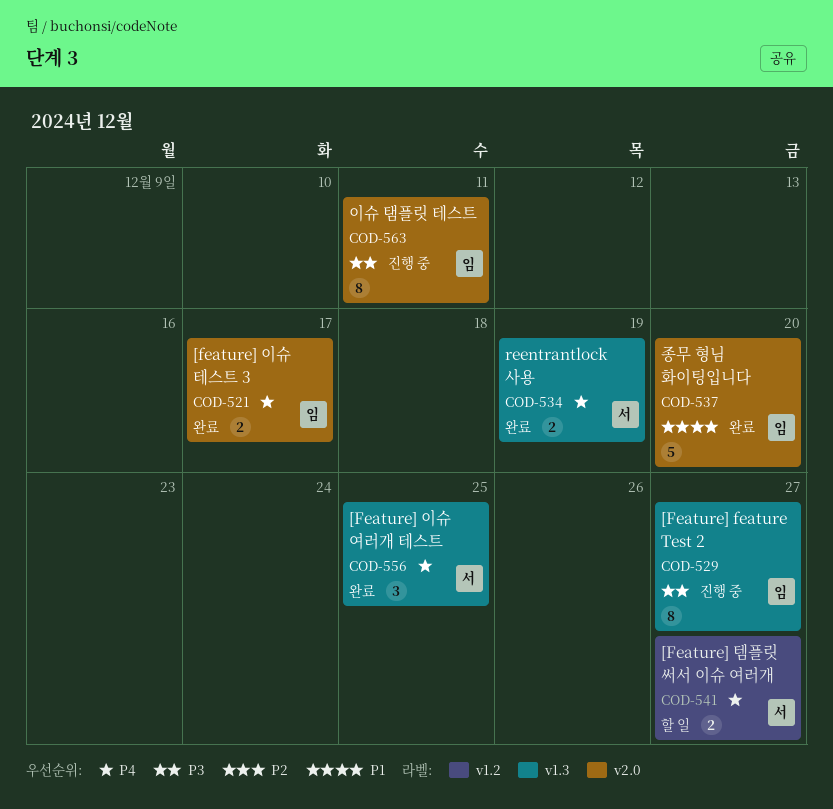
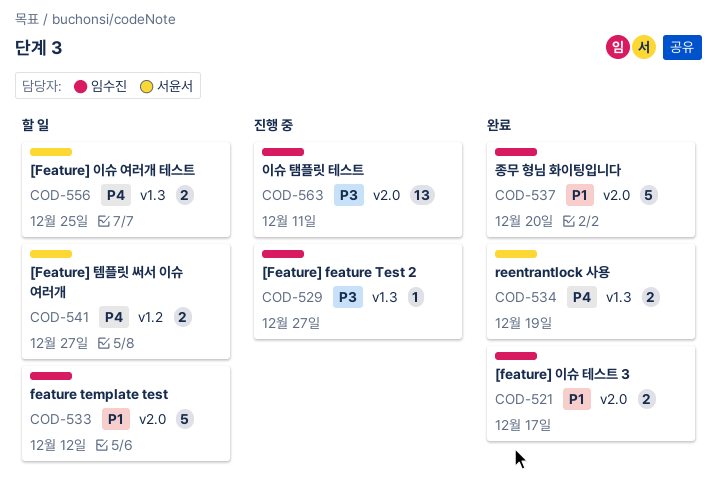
COD-521, priority: P4 -> P1
COD-529, estimate: 8 -> 1
COD-533: none -> present
COD-556, status: 완료 -> 할 일
COD-556, estimate: 3 -> 2
COD-563, estimate: 8 -> 13

